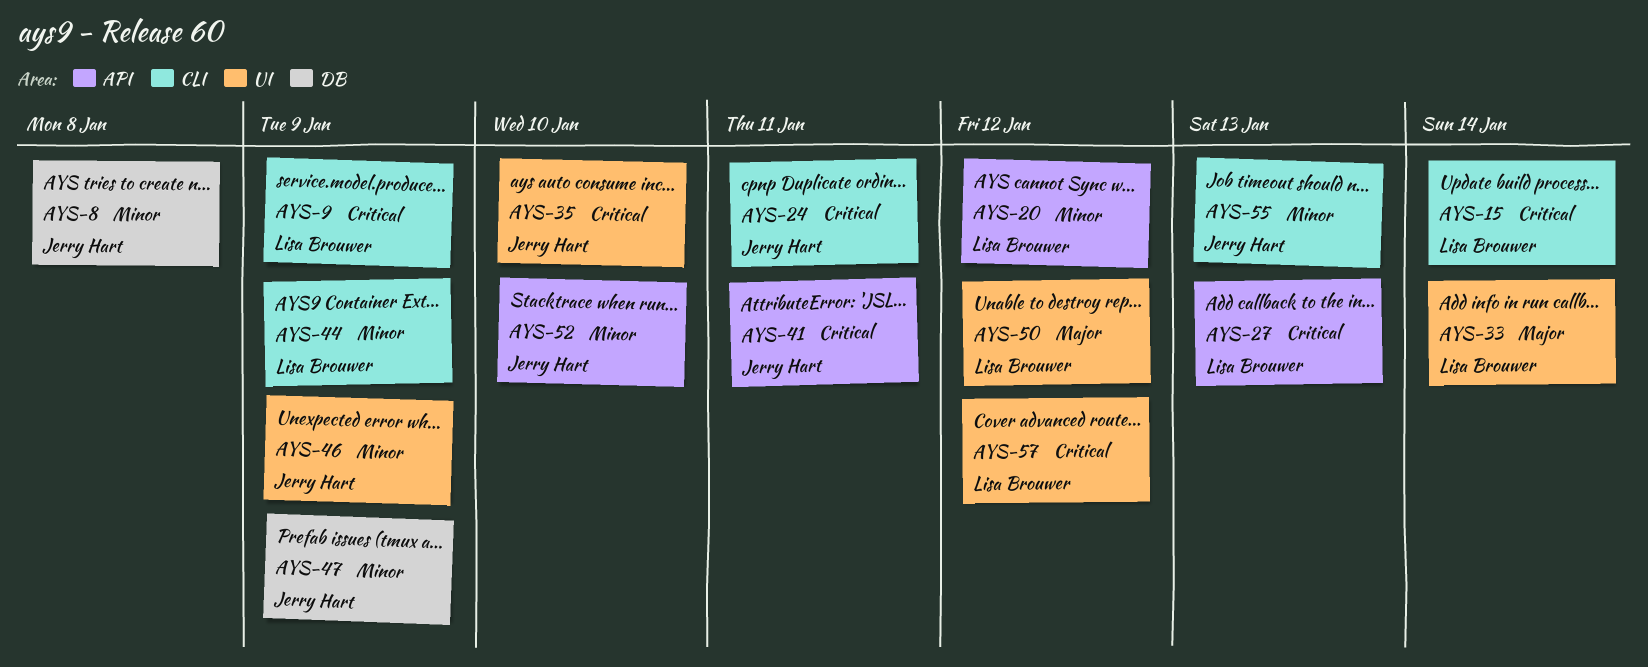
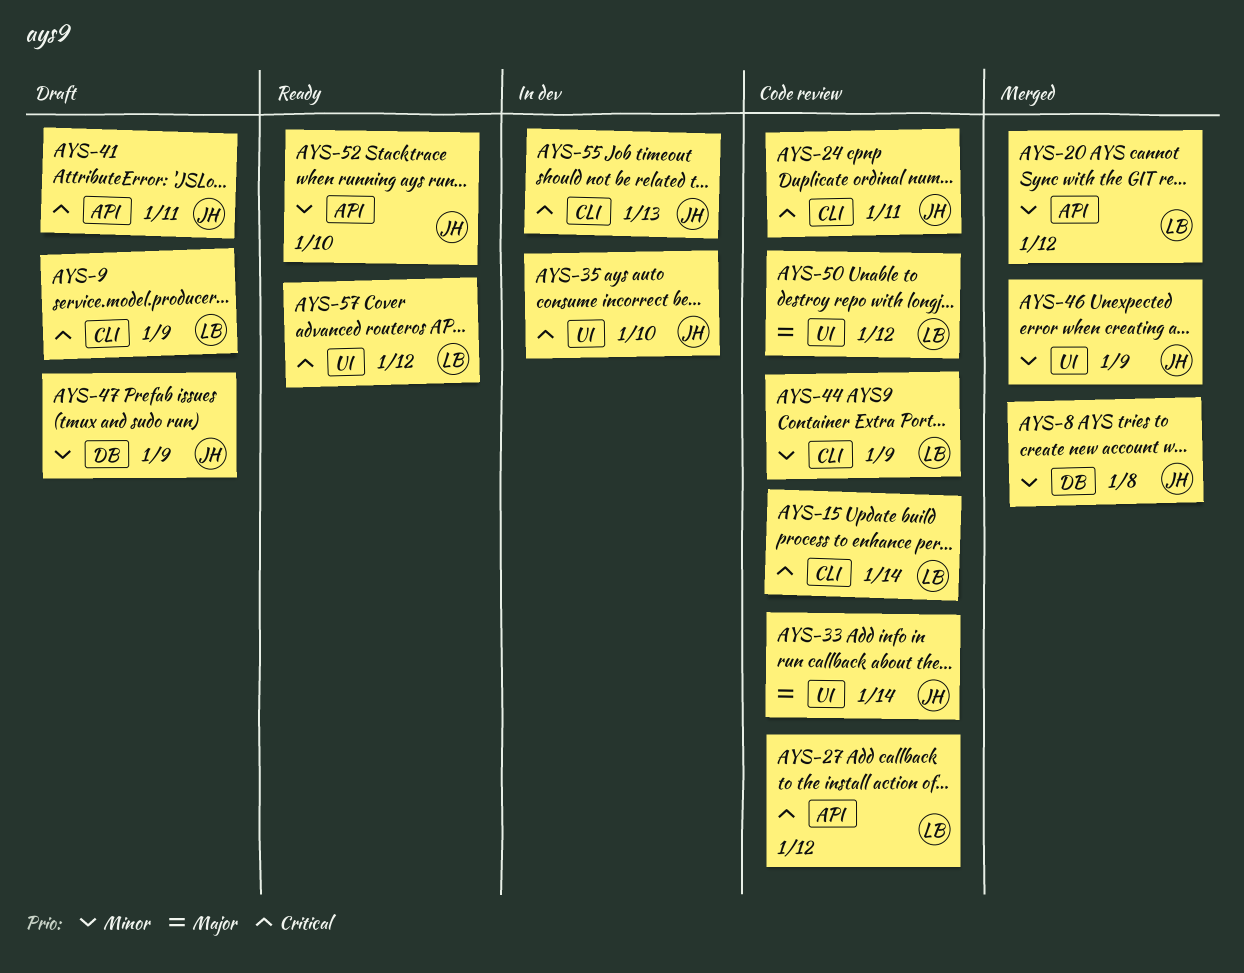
AYS-27, due: Jan 13 -> Jan 12
AYS-33, owner: Lisa Brouwer -> Jerry Hart
AYS-55, priority: Minor -> Critical

